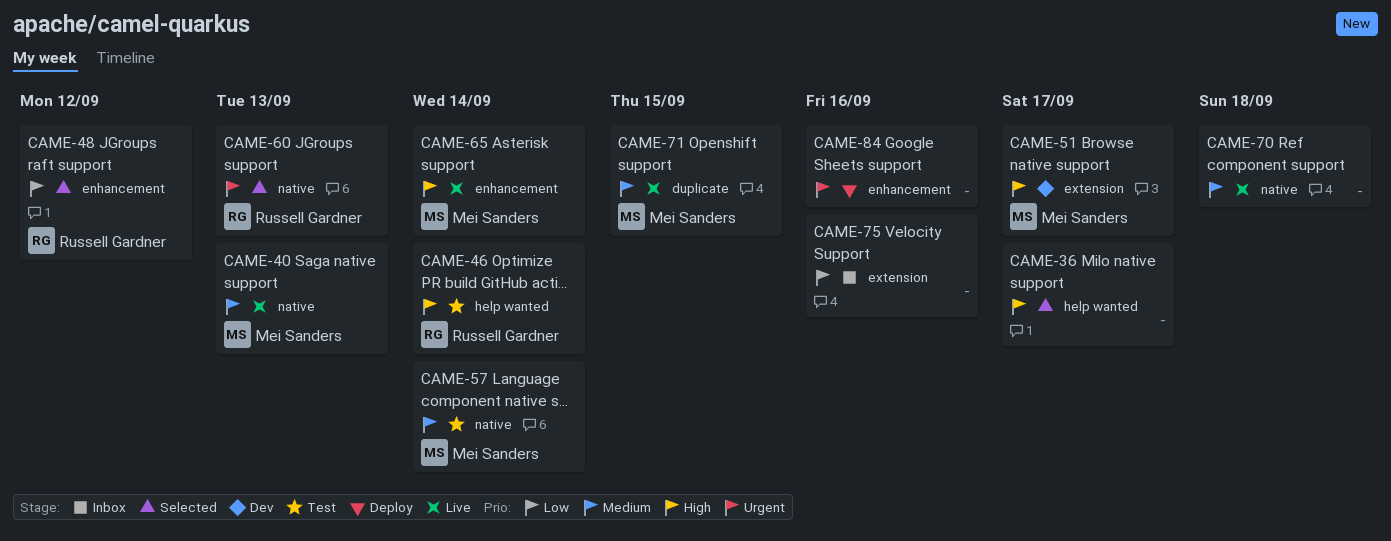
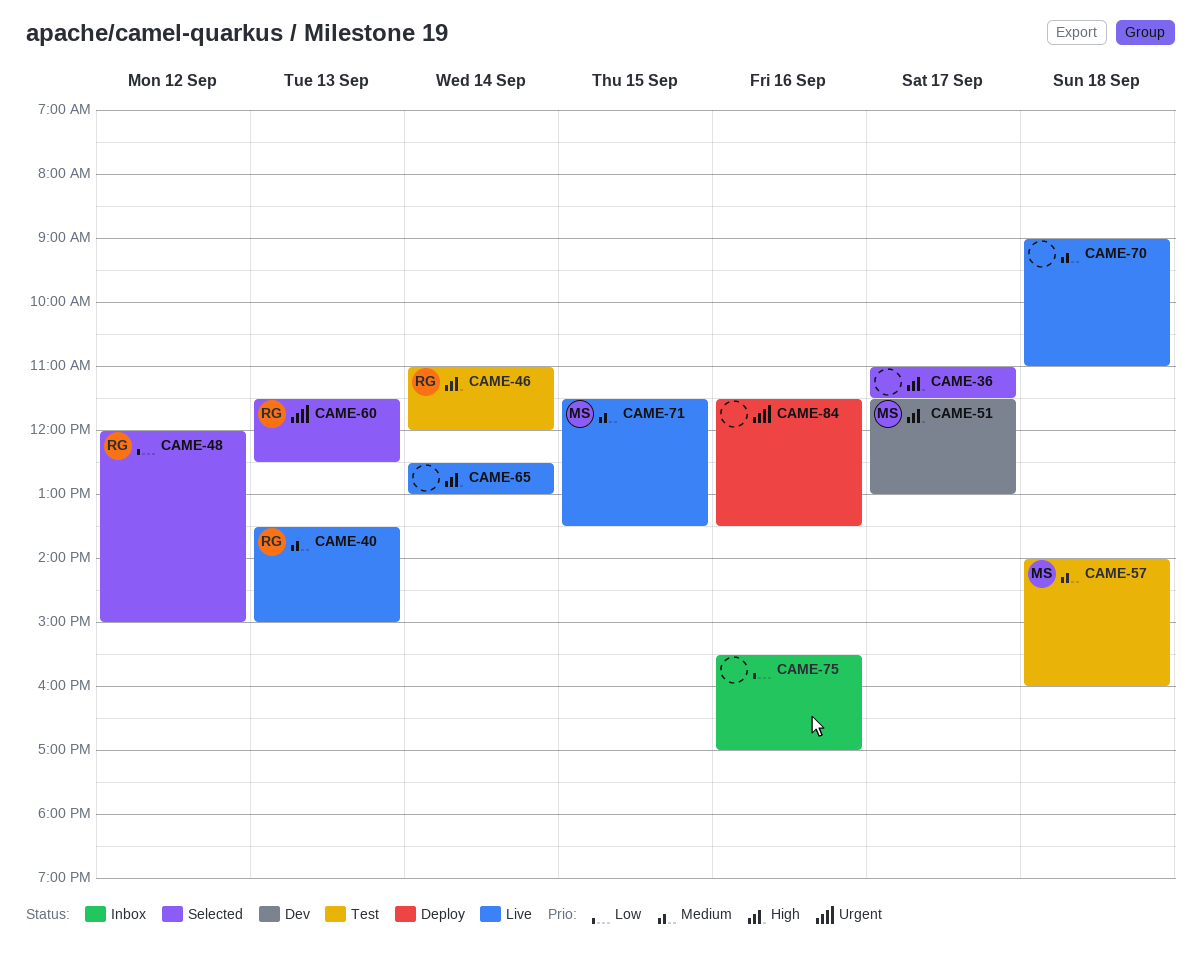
CAME-40, owner: Mei Sanders -> Russell Gardner
CAME-57, day: Sep 14 -> Sep 18
CAME-65, owner: Mei Sanders -> none

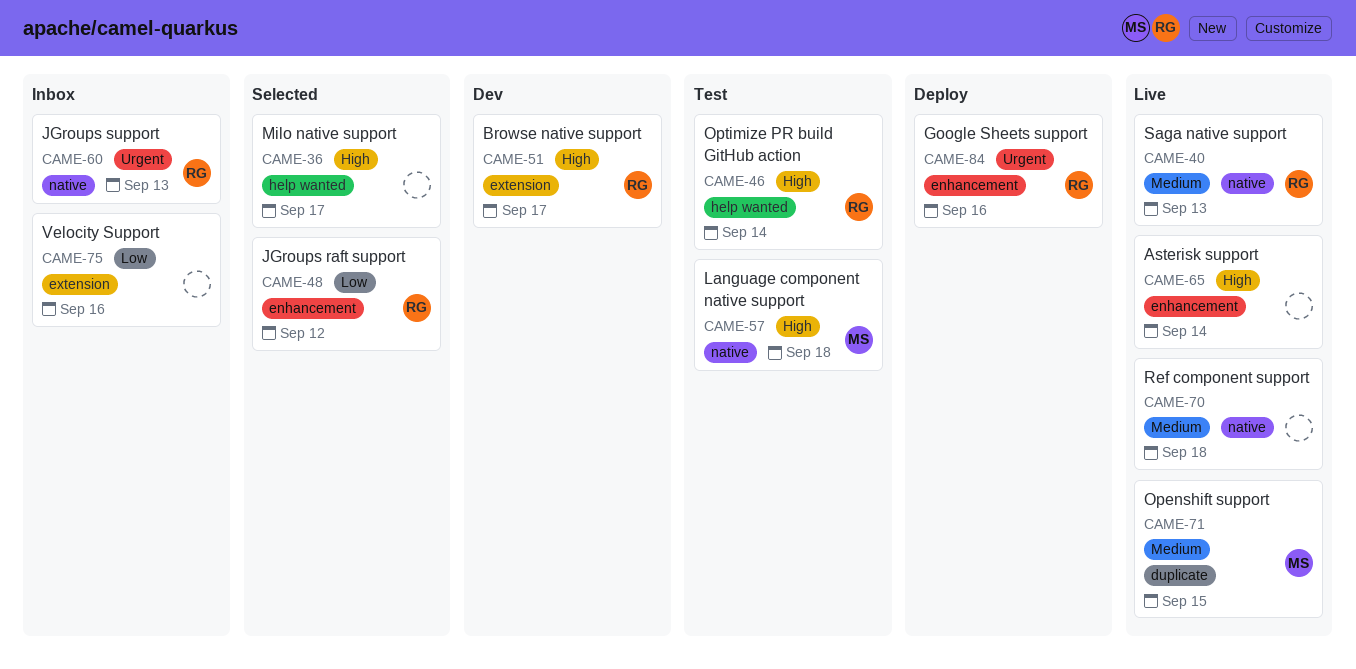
CAME-51, owner: MS -> RG
CAME-57, priority: Medium -> High
CAME-60, status: Selected -> Inbox
CAME-84, owner: none -> RG

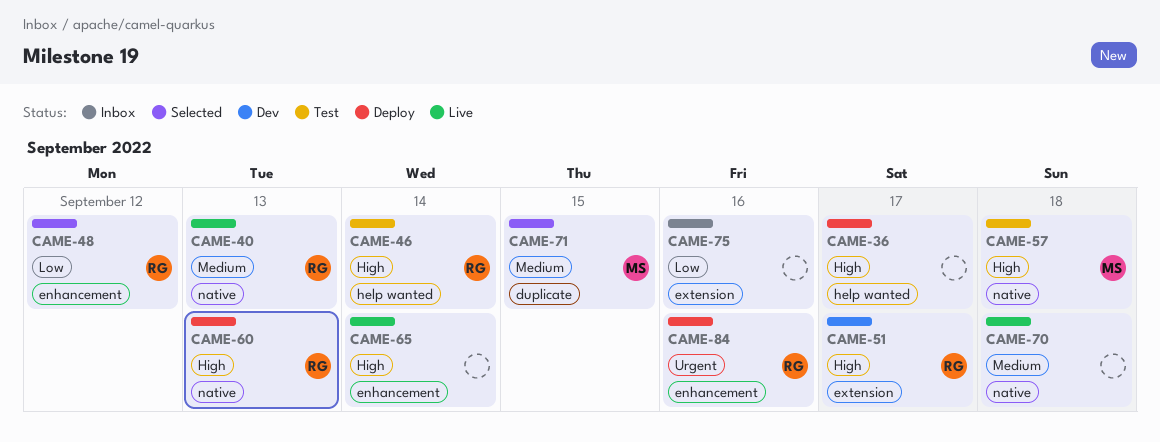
CAME-36, status: Selected -> Deploy
CAME-60, status: Inbox -> Deploy
CAME-60, priority: Urgent -> High
CAME-71, status: Live -> Selected

